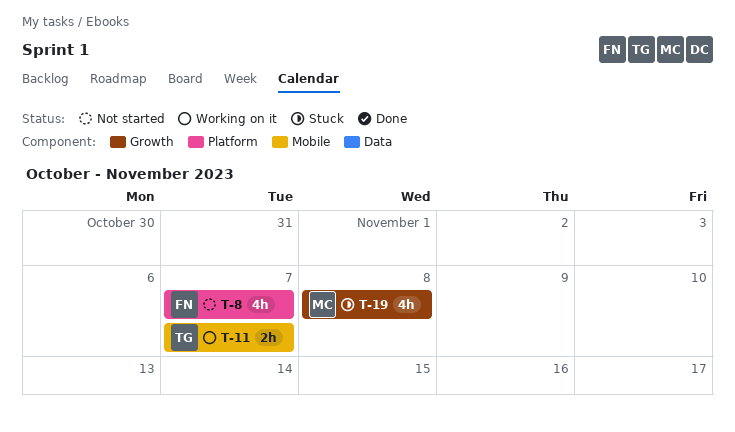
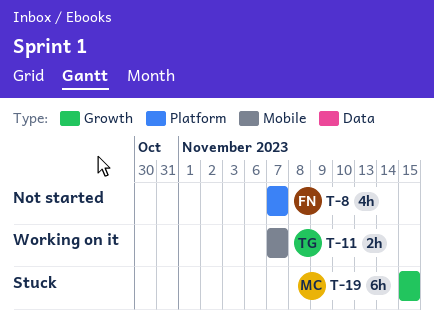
T-19, estimate: 4h -> 6h
T-19, start: Nov 8 -> Nov 15
T-19, due: Nov 8 -> Nov 15

